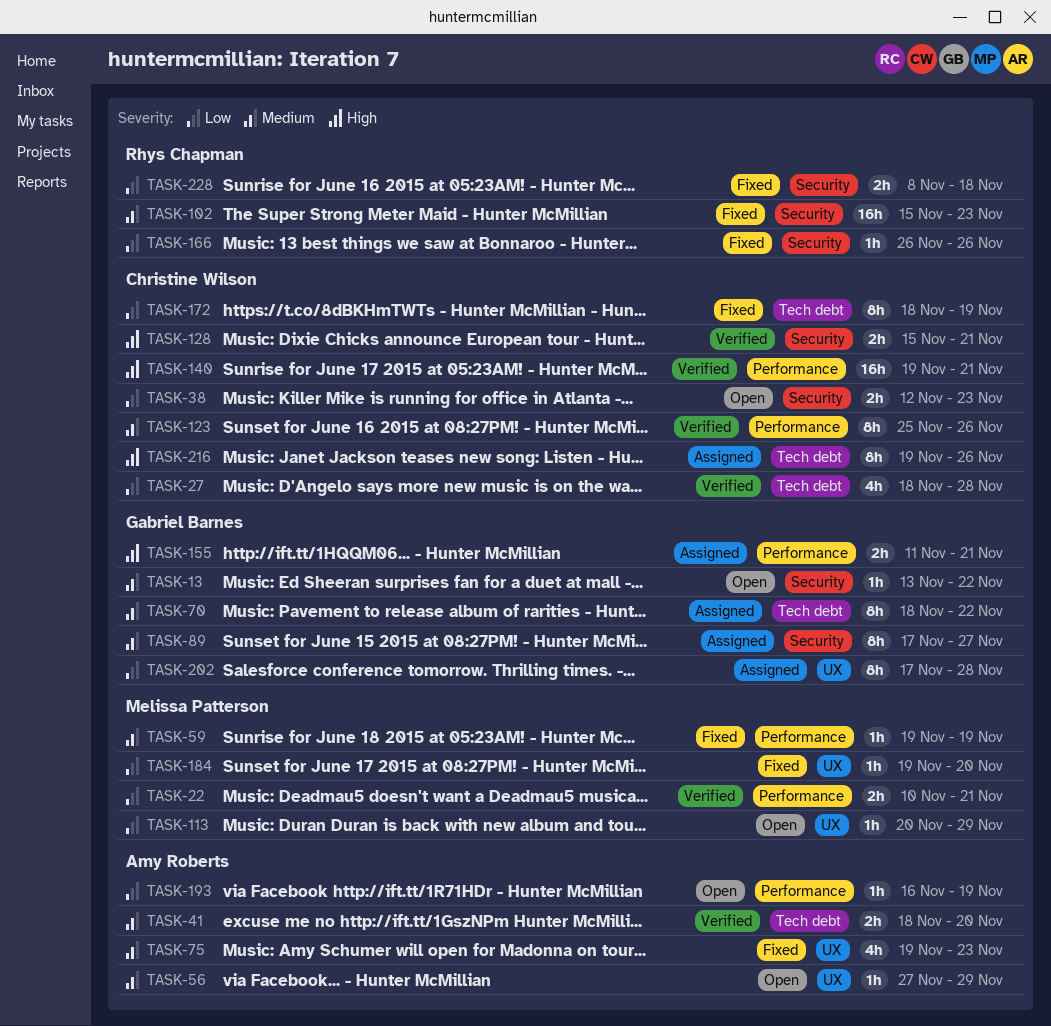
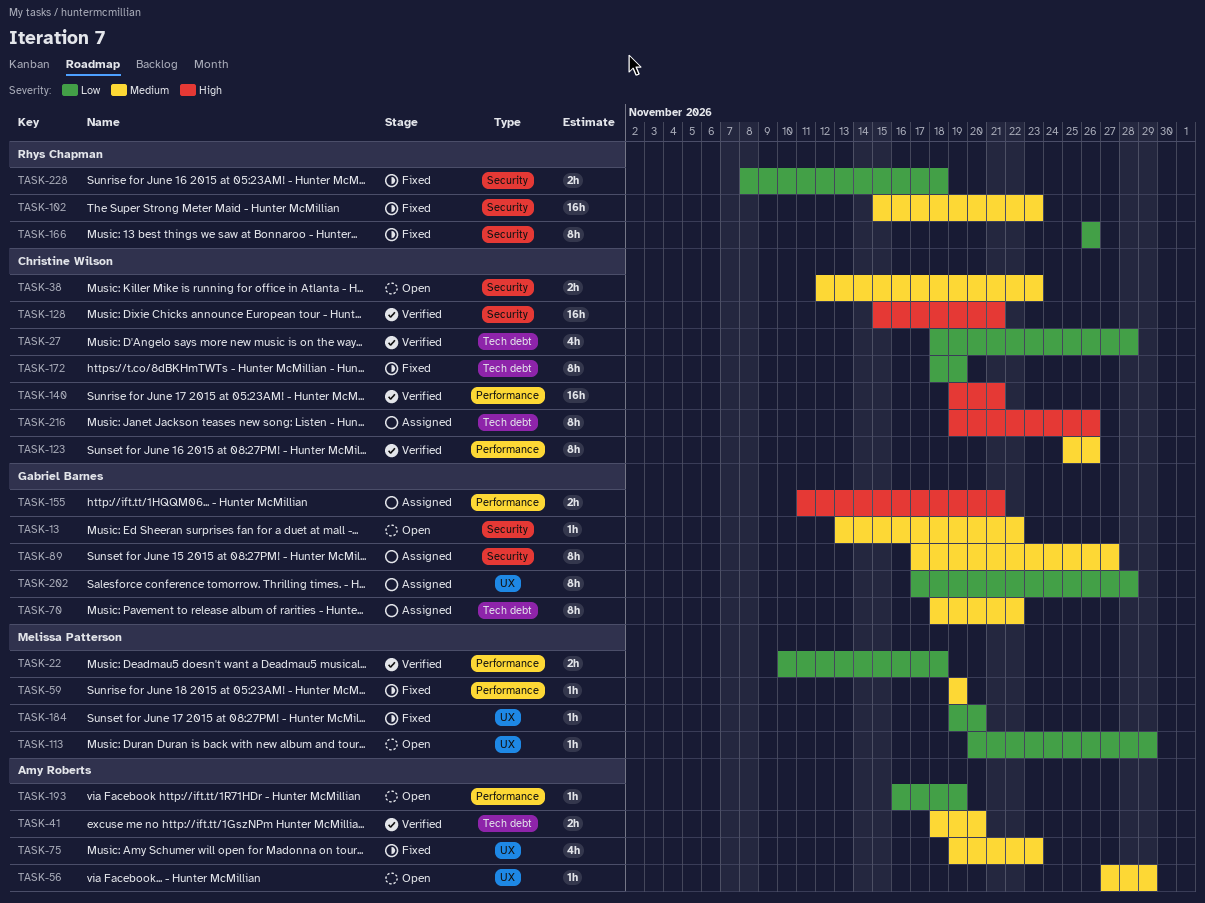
TASK-22, due: Nov 21 -> Nov 18
TASK-38, priority: Low -> Medium
TASK-128, estimate: 2h -> 16h
TASK-166, estimate: 1h -> 8h

